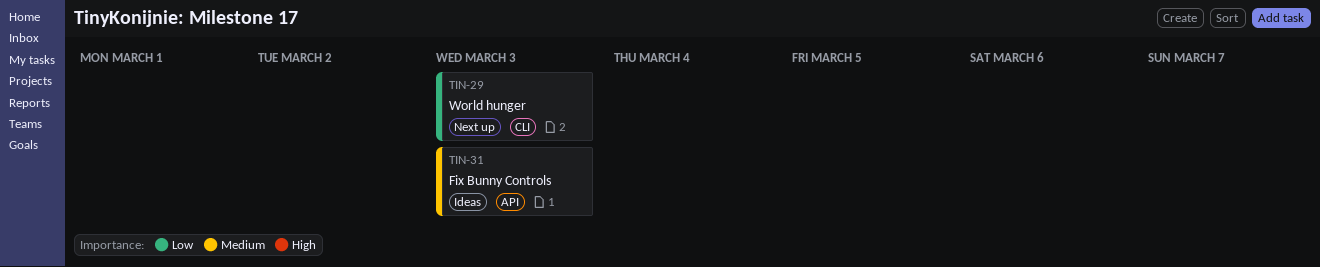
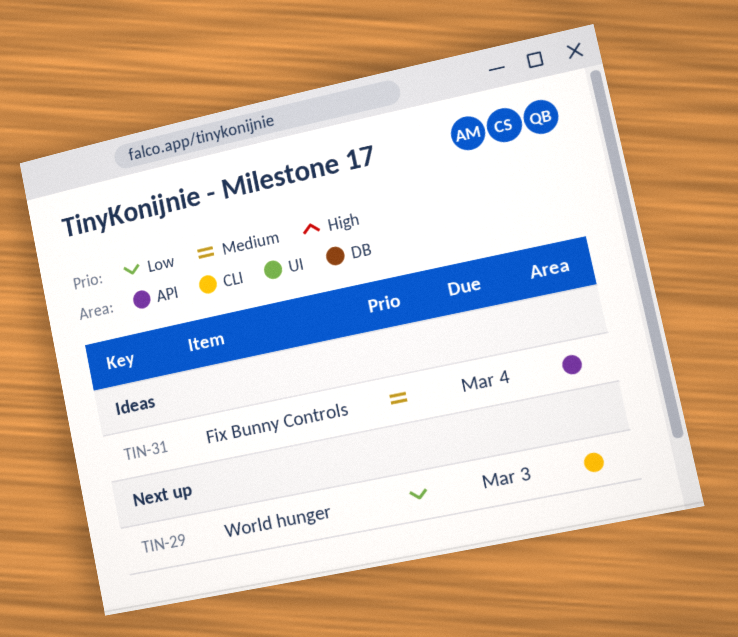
TIN-31, due: Mar 3 -> Mar 4

